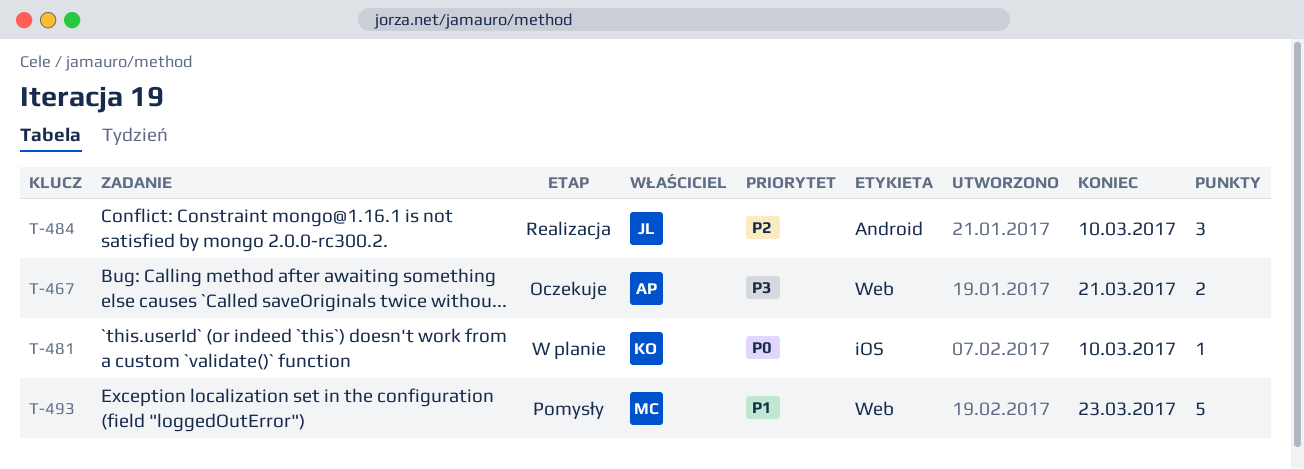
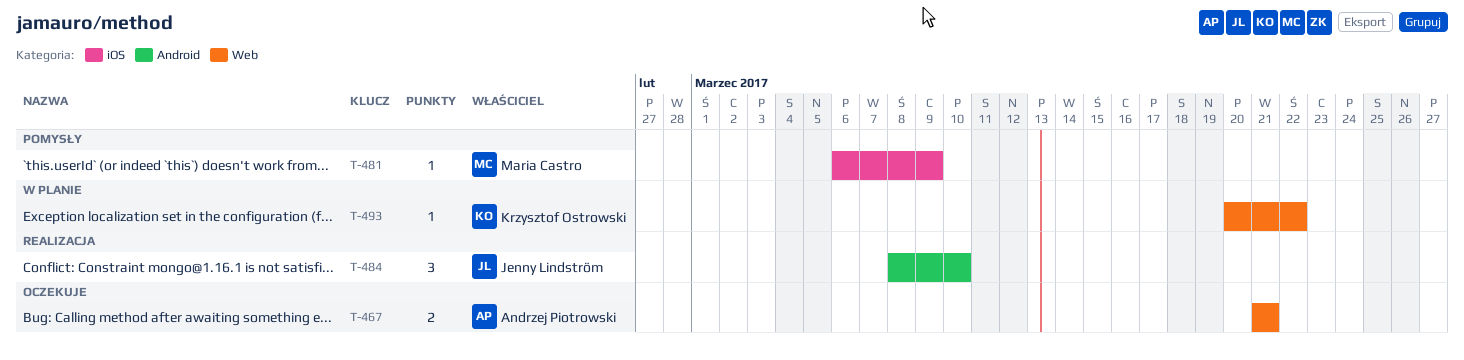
T-481, status: W planie -> Pomysły
T-481, owner: Krzysztof Ostrowski -> Maria Castro
T-481, due: Mar 10 -> Mar 9
T-493, status: Pomysły -> W planie
T-493, owner: Maria Castro -> Krzysztof Ostrowski
T-493, estimate: 5 -> 1
T-493, due: Mar 23 -> Mar 22

